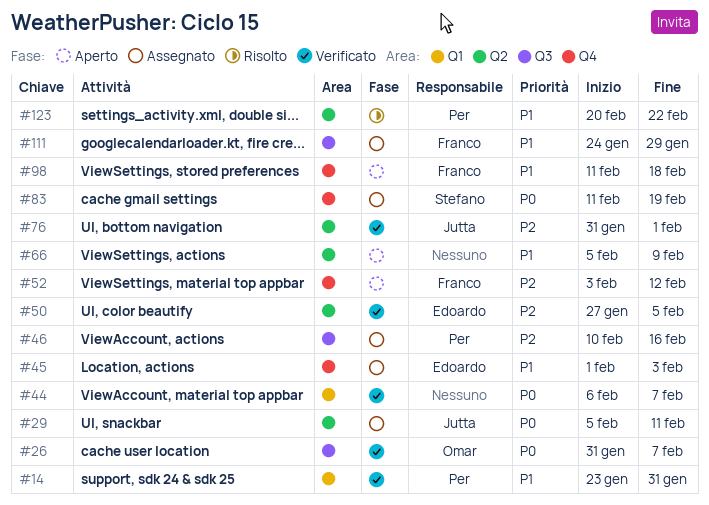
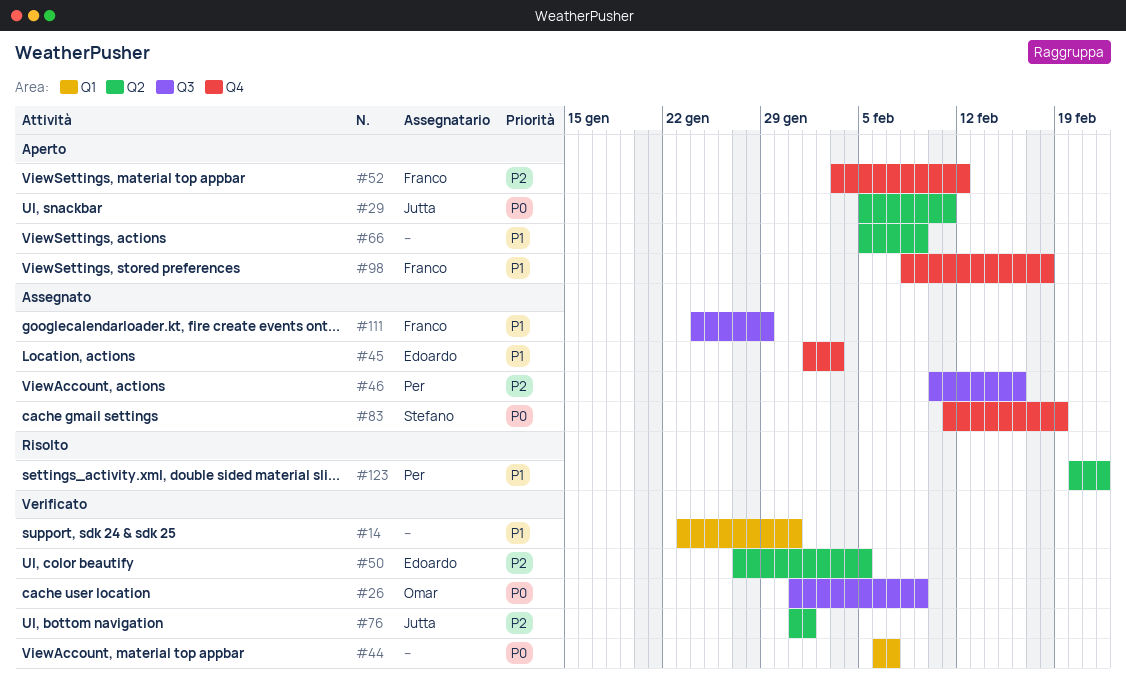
#14, owner: Per -> none
#26, due: Feb 7 -> Feb 9
#29, status: Assegnato -> Aperto
#98, start: Feb 11 -> Feb 8

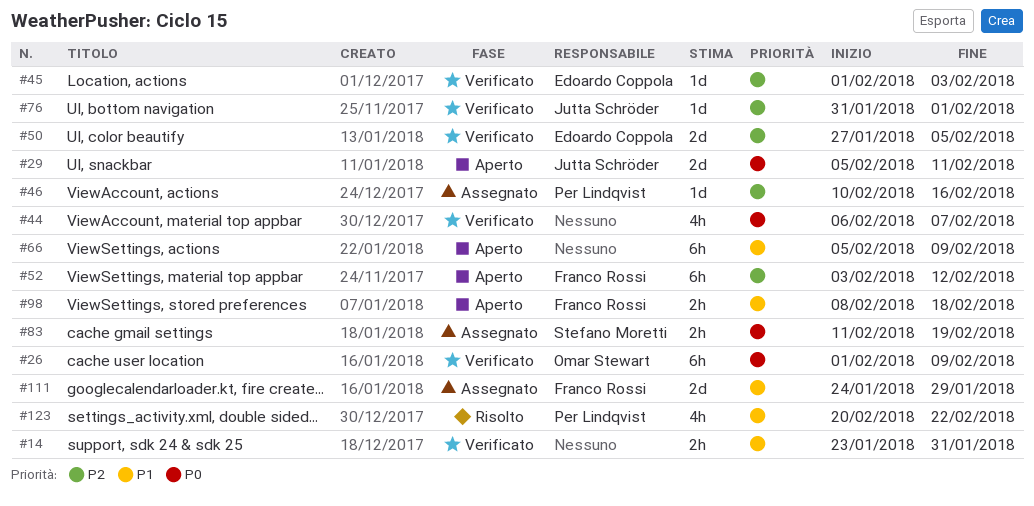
#26, start: Jan 31 -> Feb 1
#45, status: Assegnato -> Verificato
#45, priority: P1 -> P2

